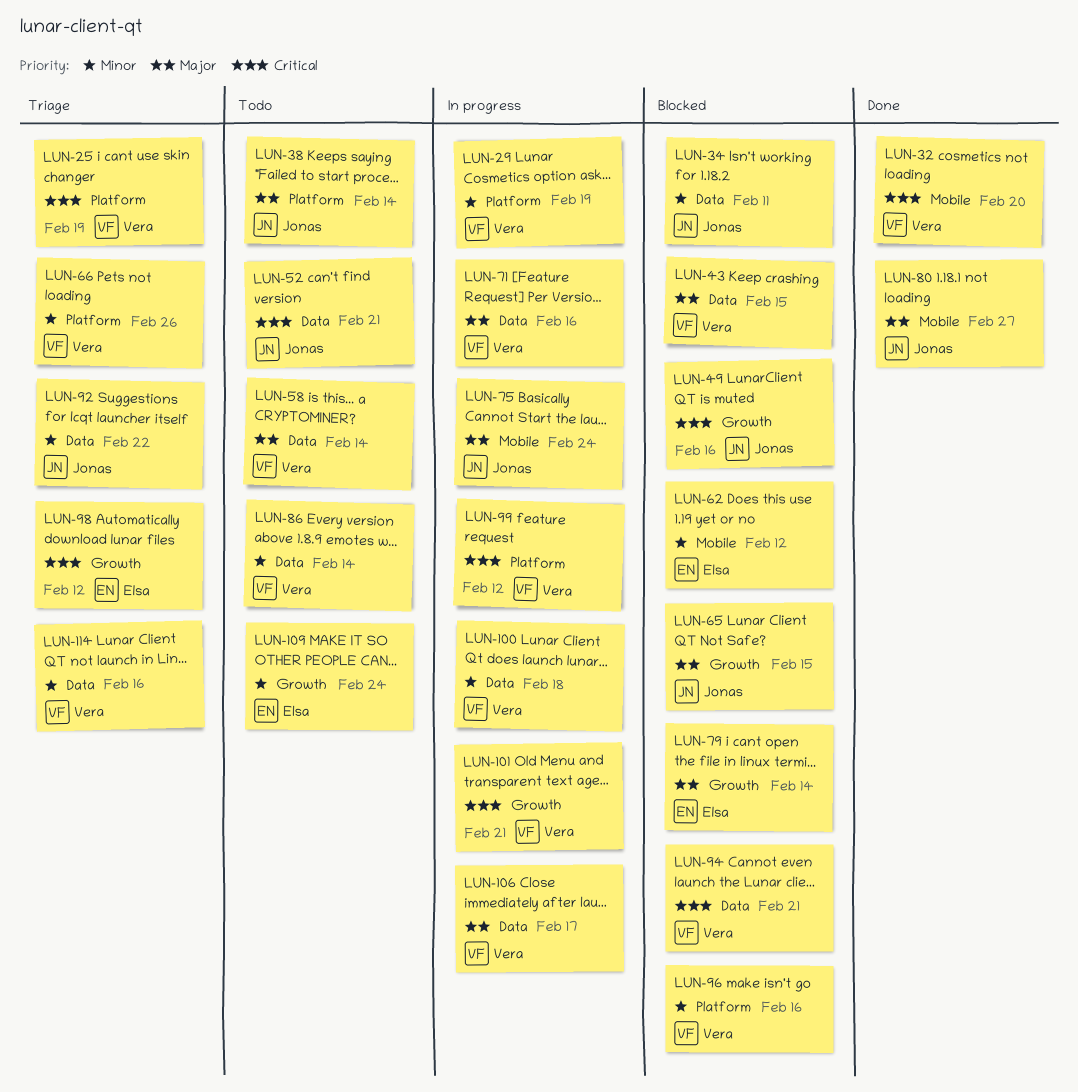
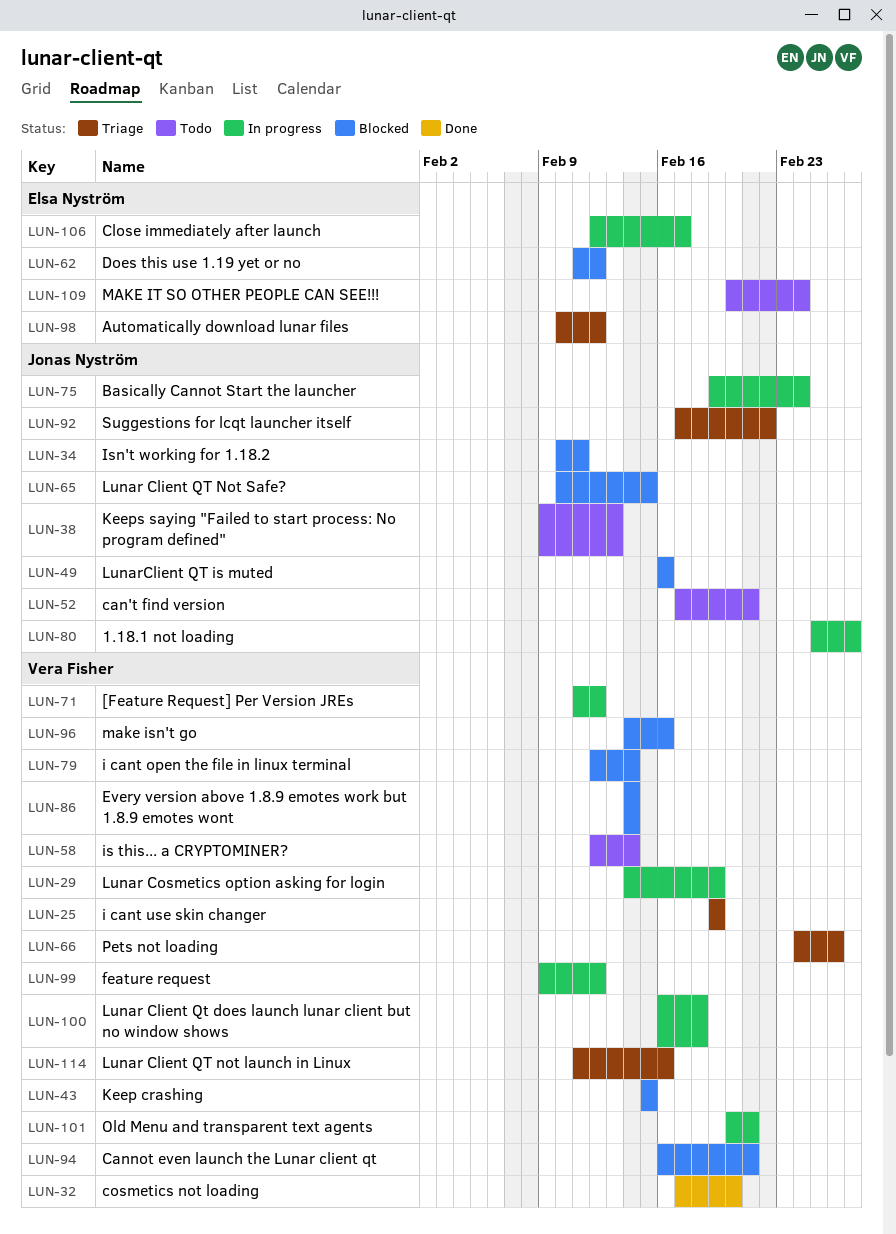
LUN-38, due: Feb 14 -> Feb 13
LUN-71, due: Feb 16 -> Feb 12
LUN-79, owner: Elsa Nyström -> Vera Fisher
LUN-80, status: Done -> In progress
LUN-86, status: Todo -> Blocked
LUN-106, owner: Vera Fisher -> Elsa Nyström

